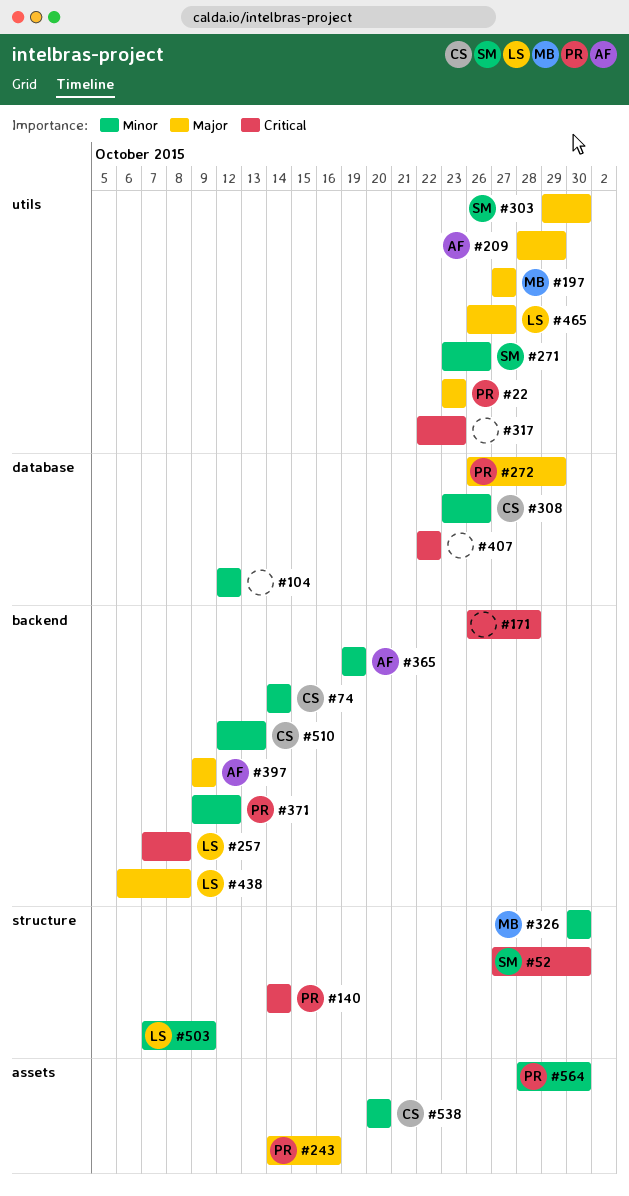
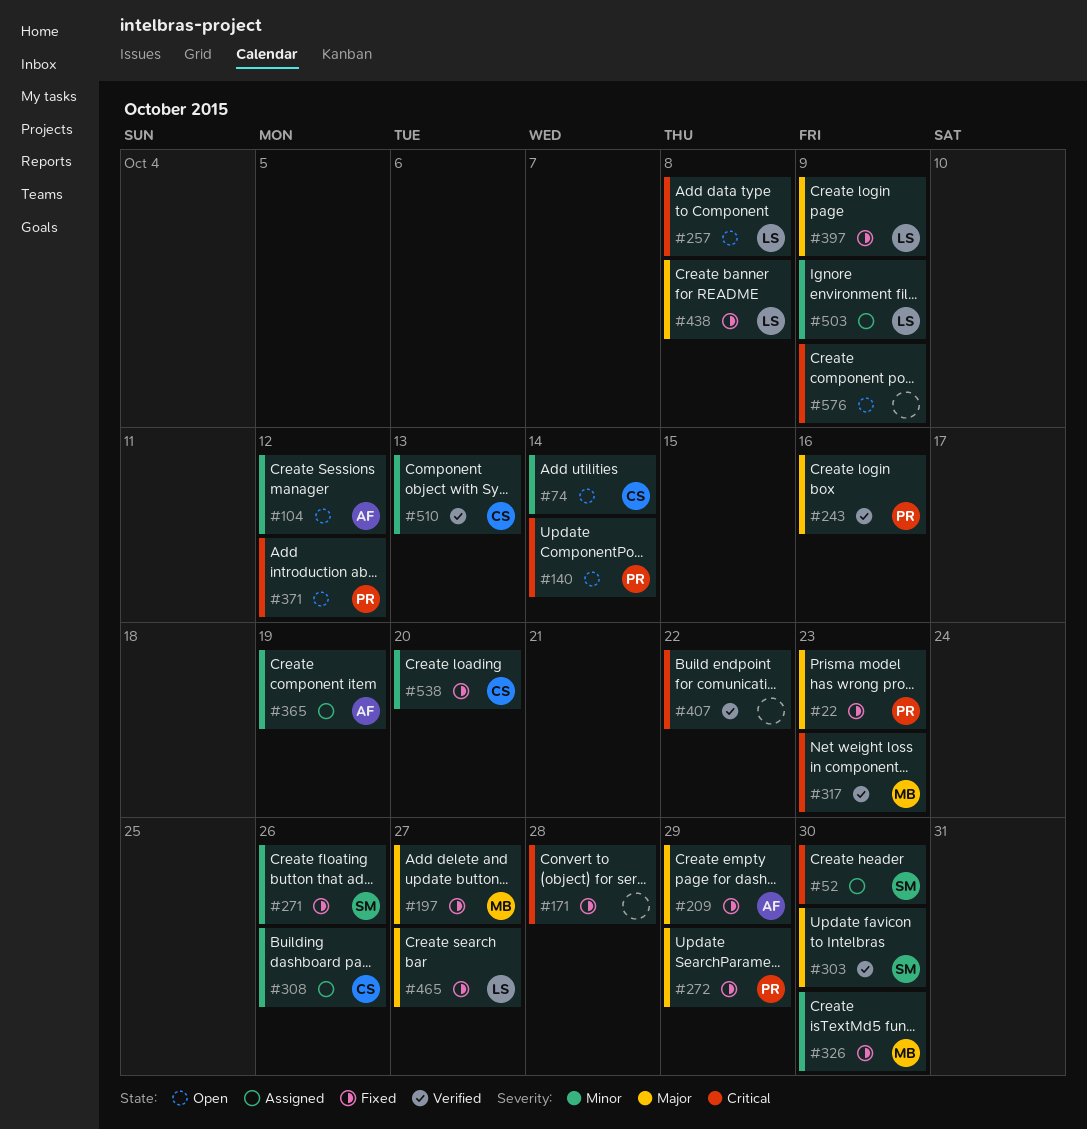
#104, owner: none -> AF
#317, owner: none -> MB
#371, priority: Minor -> Critical
#397, owner: AF -> LS
#564: present -> none
#576: none -> present

